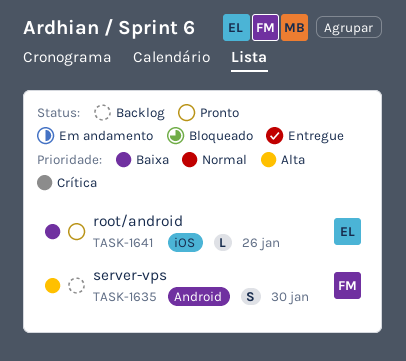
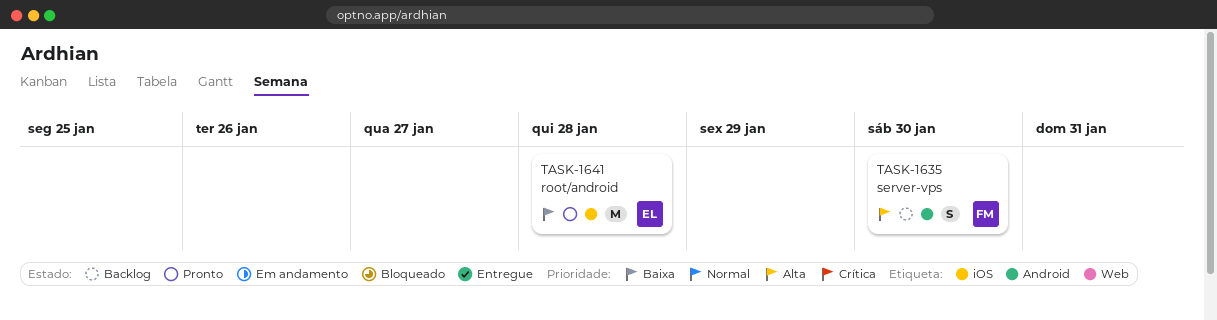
TASK-1641, estimate: L -> M
TASK-1641, due: Jan 26 -> Jan 28

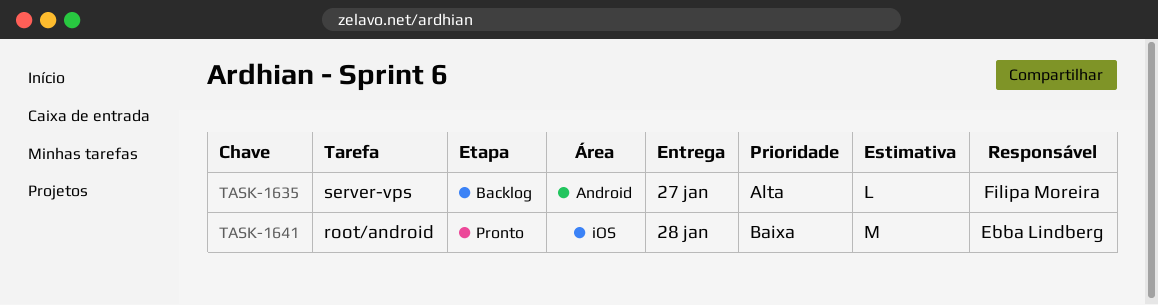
TASK-1635, estimate: S -> L
TASK-1635, due: Jan 30 -> Jan 27

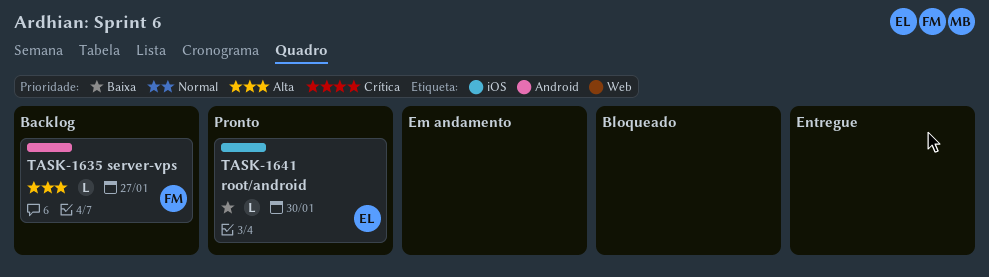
TASK-1641, estimate: M -> L
TASK-1641, due: Jan 28 -> Jan 30

